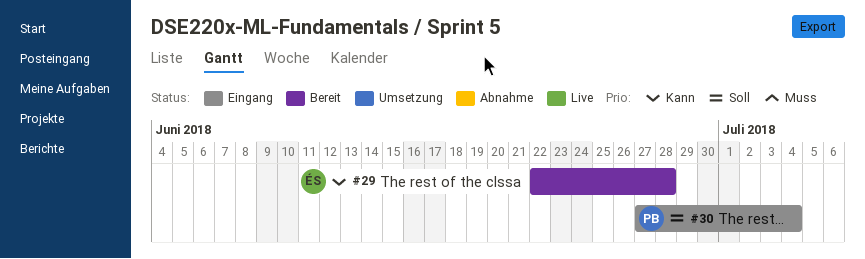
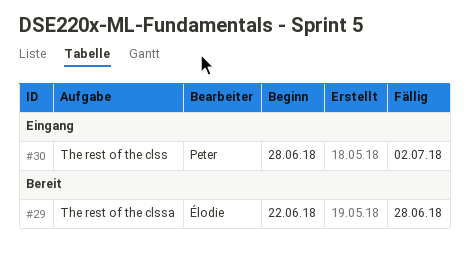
#30, start: Jun 27 -> Jun 28
#30, due: Jul 4 -> Jul 2

